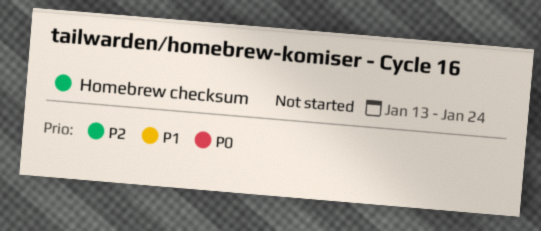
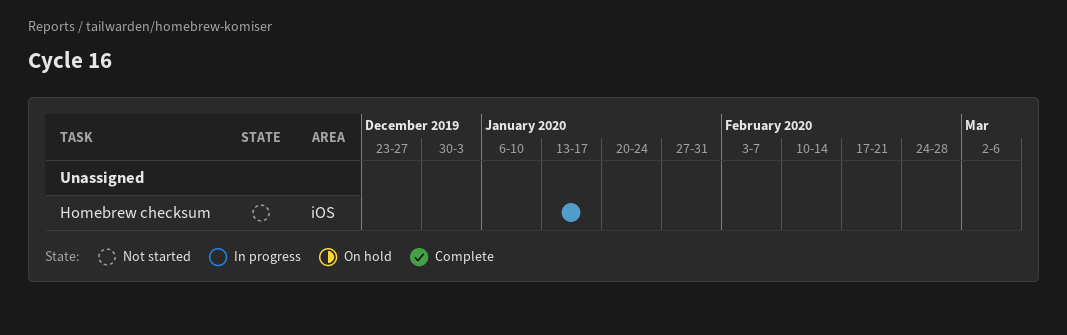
Homebrew checksum, due: Jan 24 -> Jan 17

